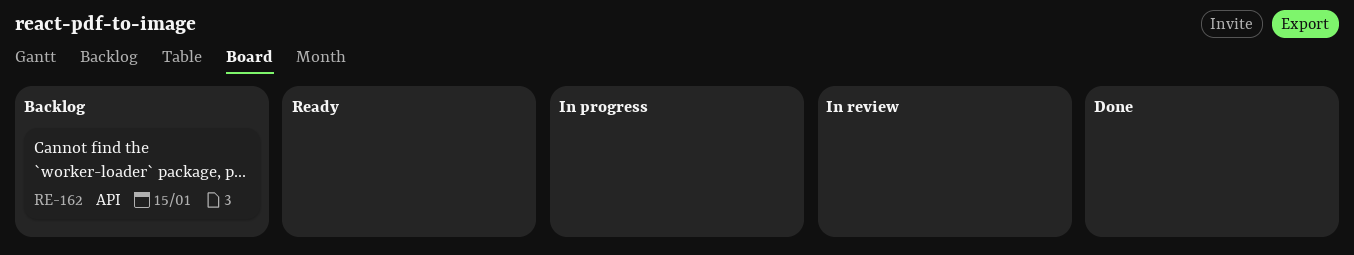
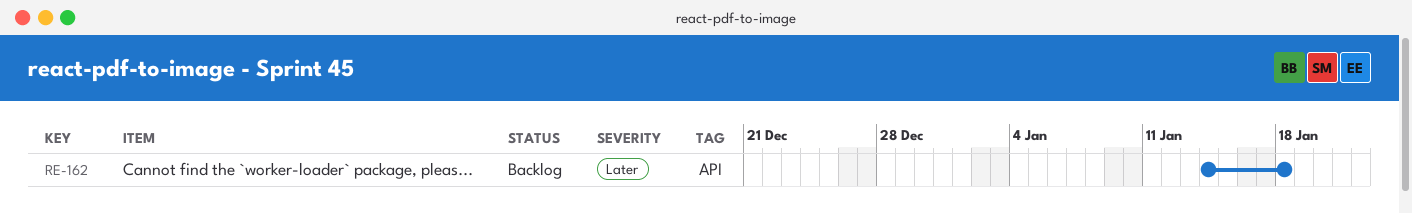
RE-162, due: Jan 15 -> Jan 18

